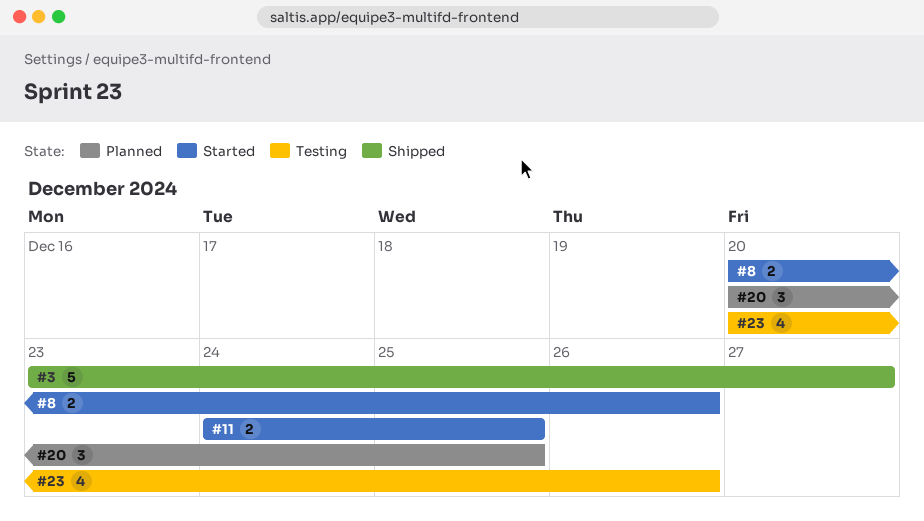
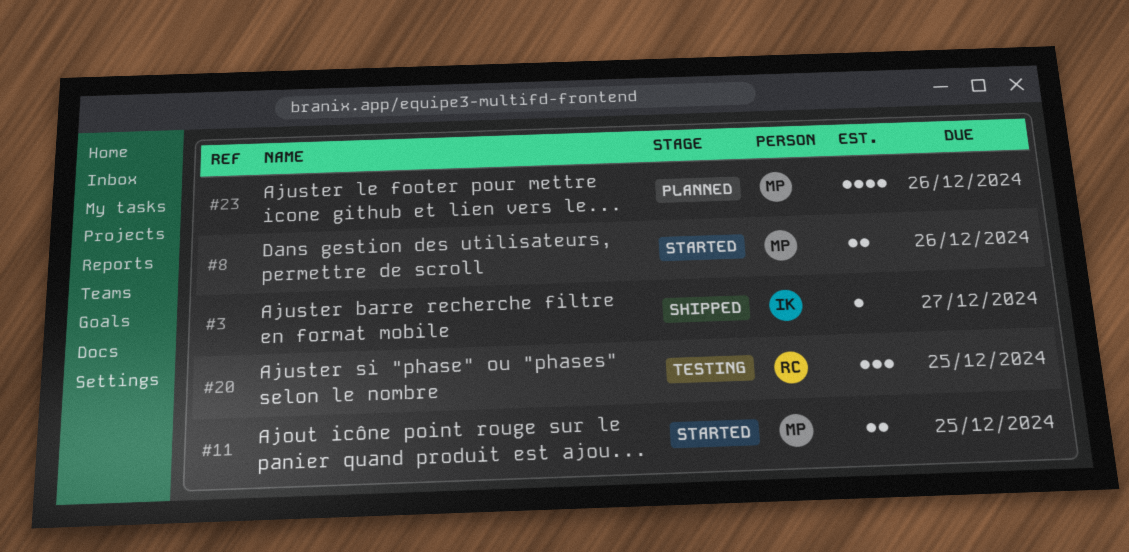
#3, estimate: 5 -> 1
#20, status: Planned -> Testing
#23, status: Testing -> Planned

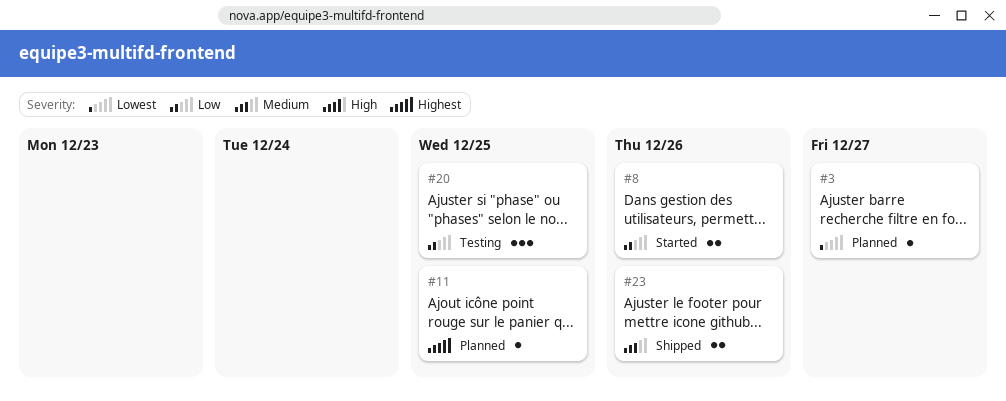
#3, status: Shipped -> Planned
#11, status: Started -> Planned
#11, estimate: 2 -> 1
#23, status: Planned -> Shipped
#23, estimate: 4 -> 2

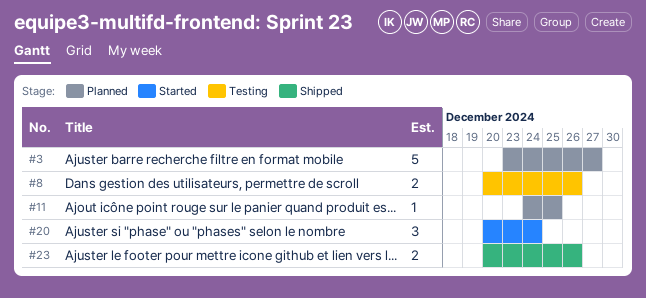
#3, estimate: 1 -> 5
#8, status: Started -> Testing
#20, status: Testing -> Started
#20, due: Dec 25 -> Dec 24

